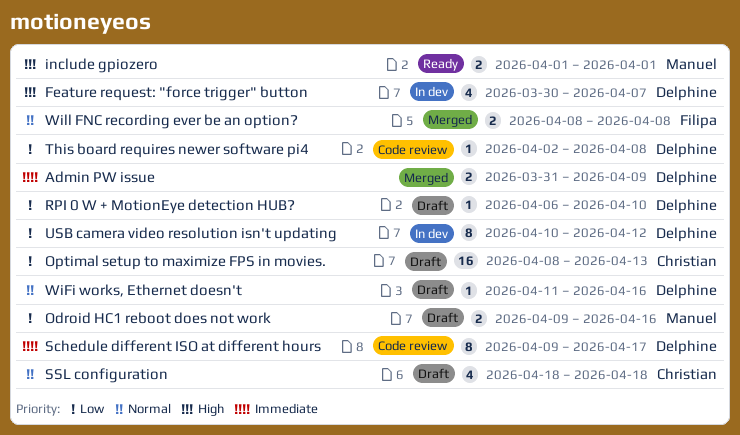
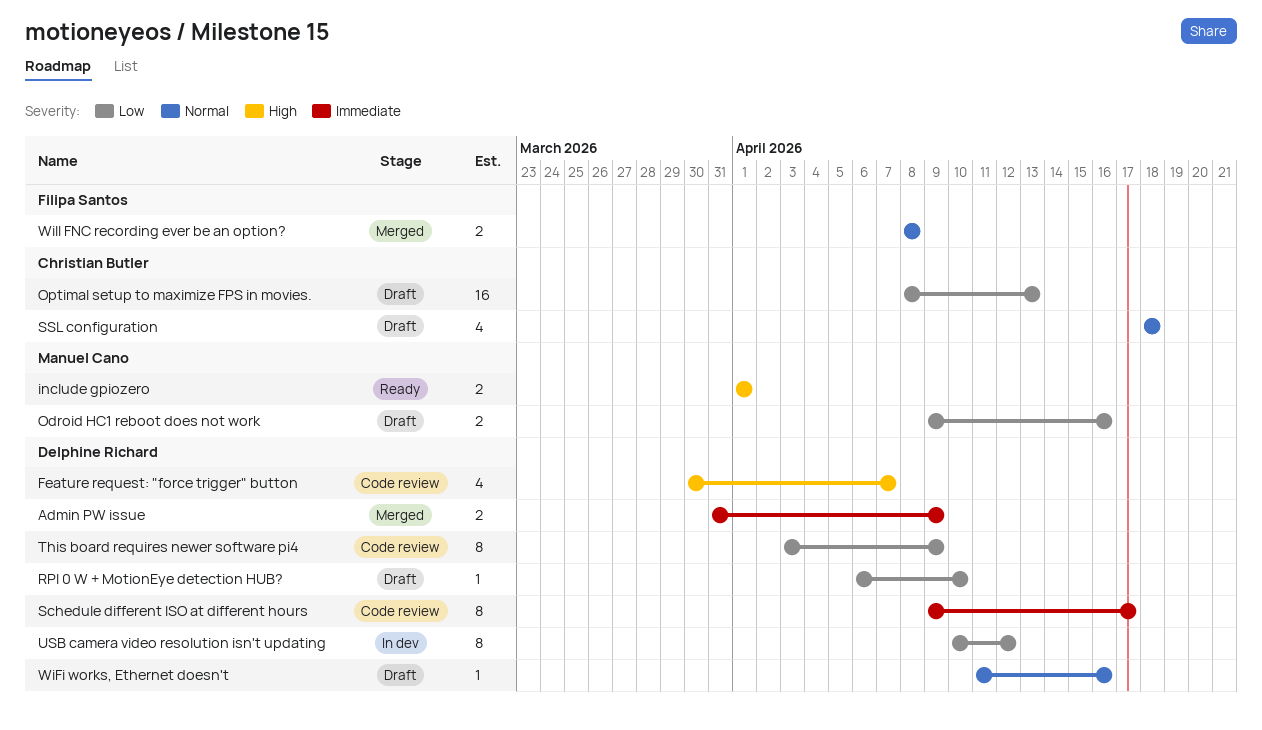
Feature request: "force trigger" button, status: In dev -> Code review
This board requires newer software pi4, estimate: 1 -> 8
This board requires newer software pi4, start: Apr 2 -> Apr 3
This board requires newer software pi4, due: Apr 8 -> Apr 9

